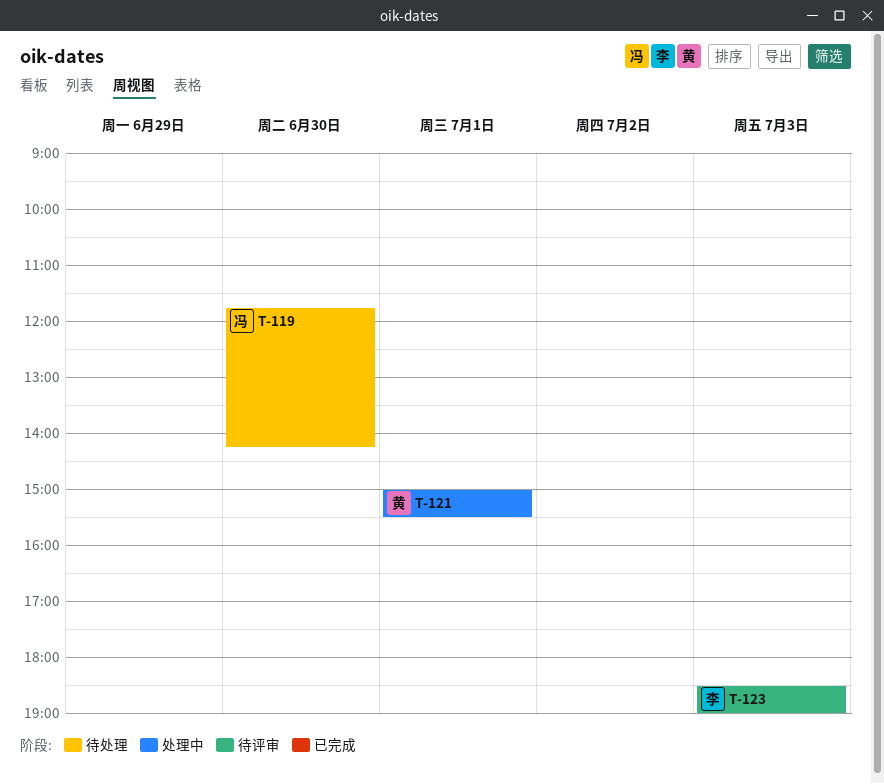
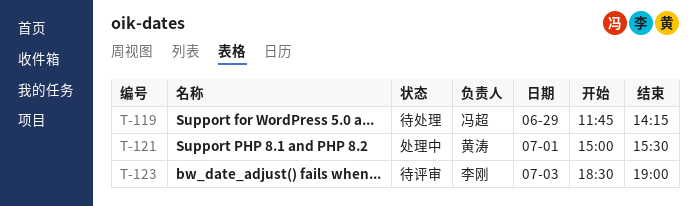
T-119, day: Jun 30 -> Jun 29

